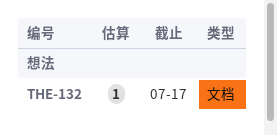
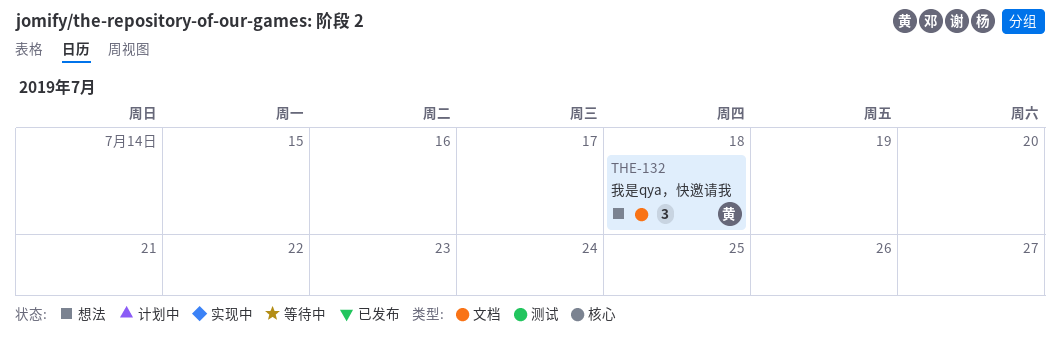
THE-132, estimate: 1 -> 3
THE-132, due: Jul 17 -> Jul 18

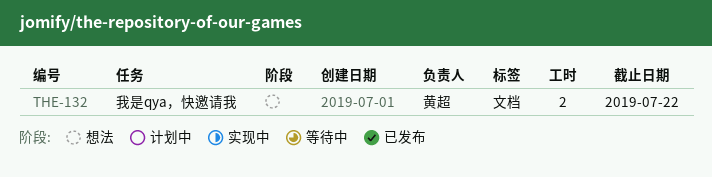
THE-132, estimate: 3 -> 2
THE-132, due: Jul 18 -> Jul 22

